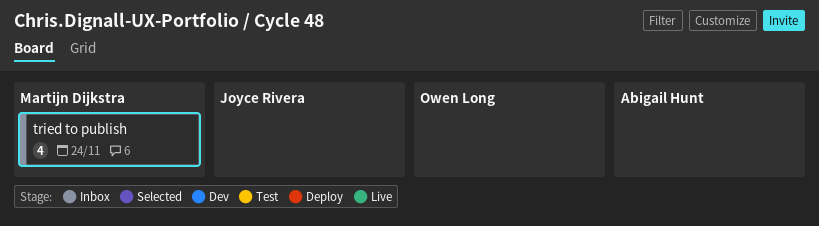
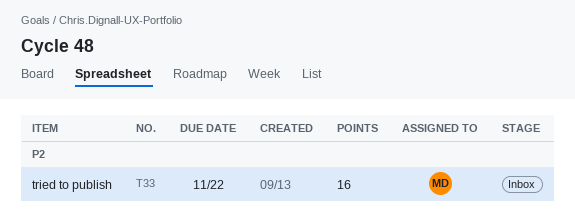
tried to publish, estimate: 4 -> 16
tried to publish, due: Nov 24 -> Nov 22

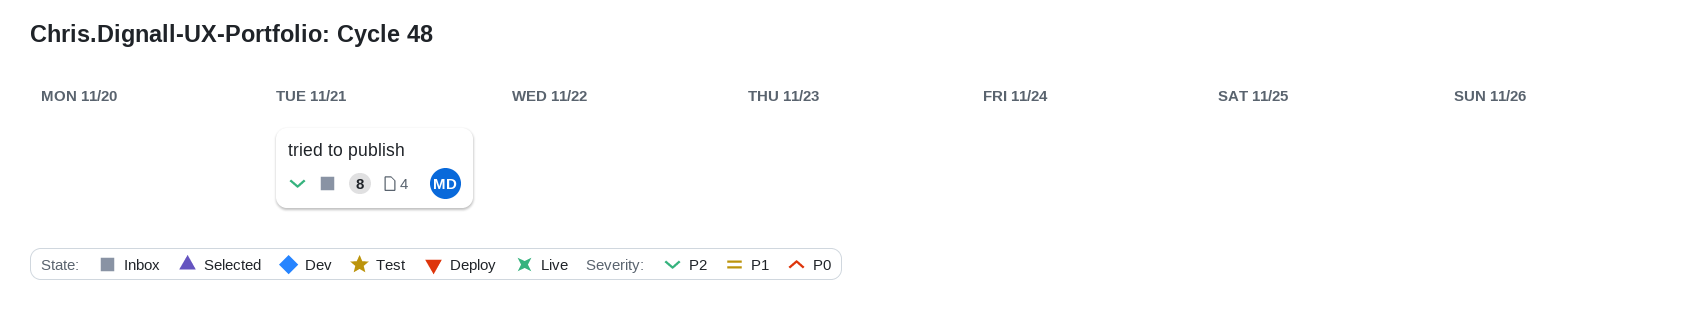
tried to publish, estimate: 16 -> 8
tried to publish, due: Nov 22 -> Nov 21

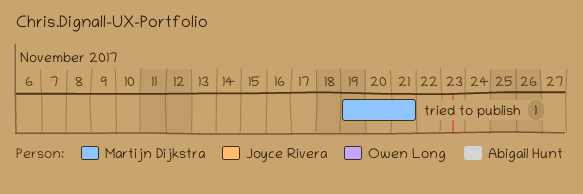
tried to publish, estimate: 8 -> 1

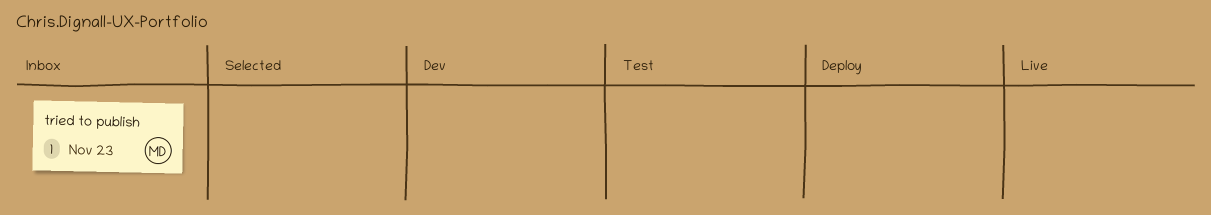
tried to publish, due: Nov 21 -> Nov 23

